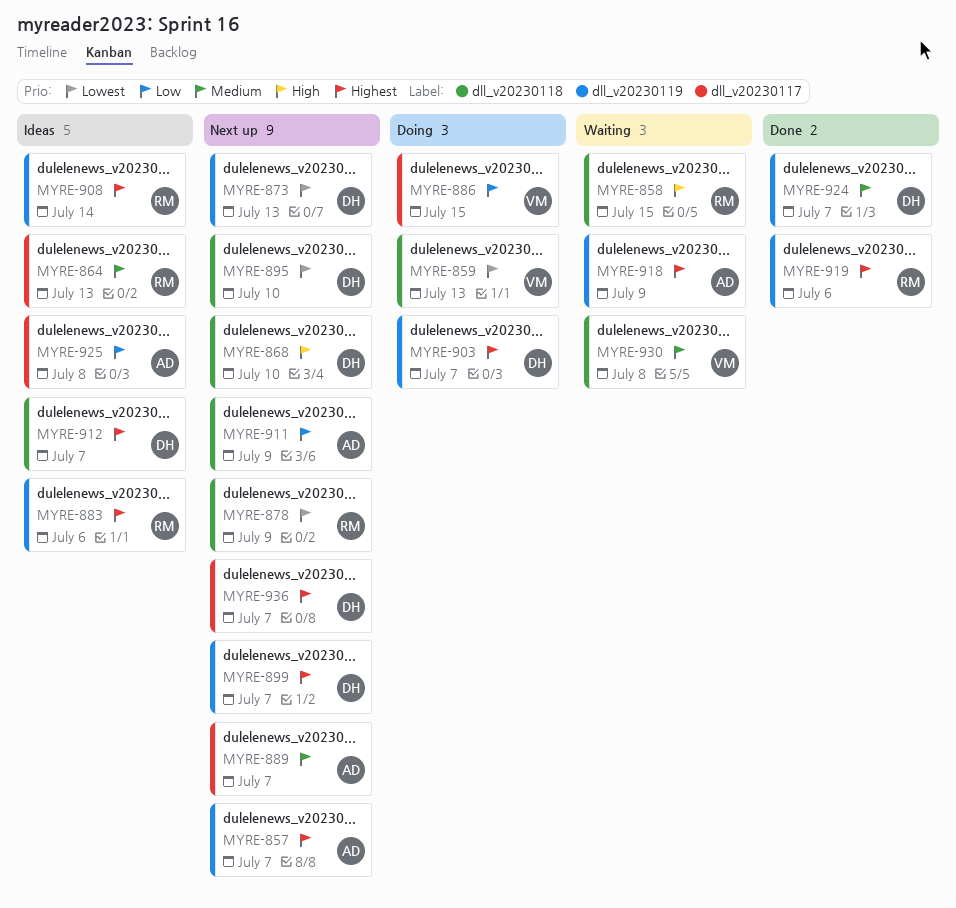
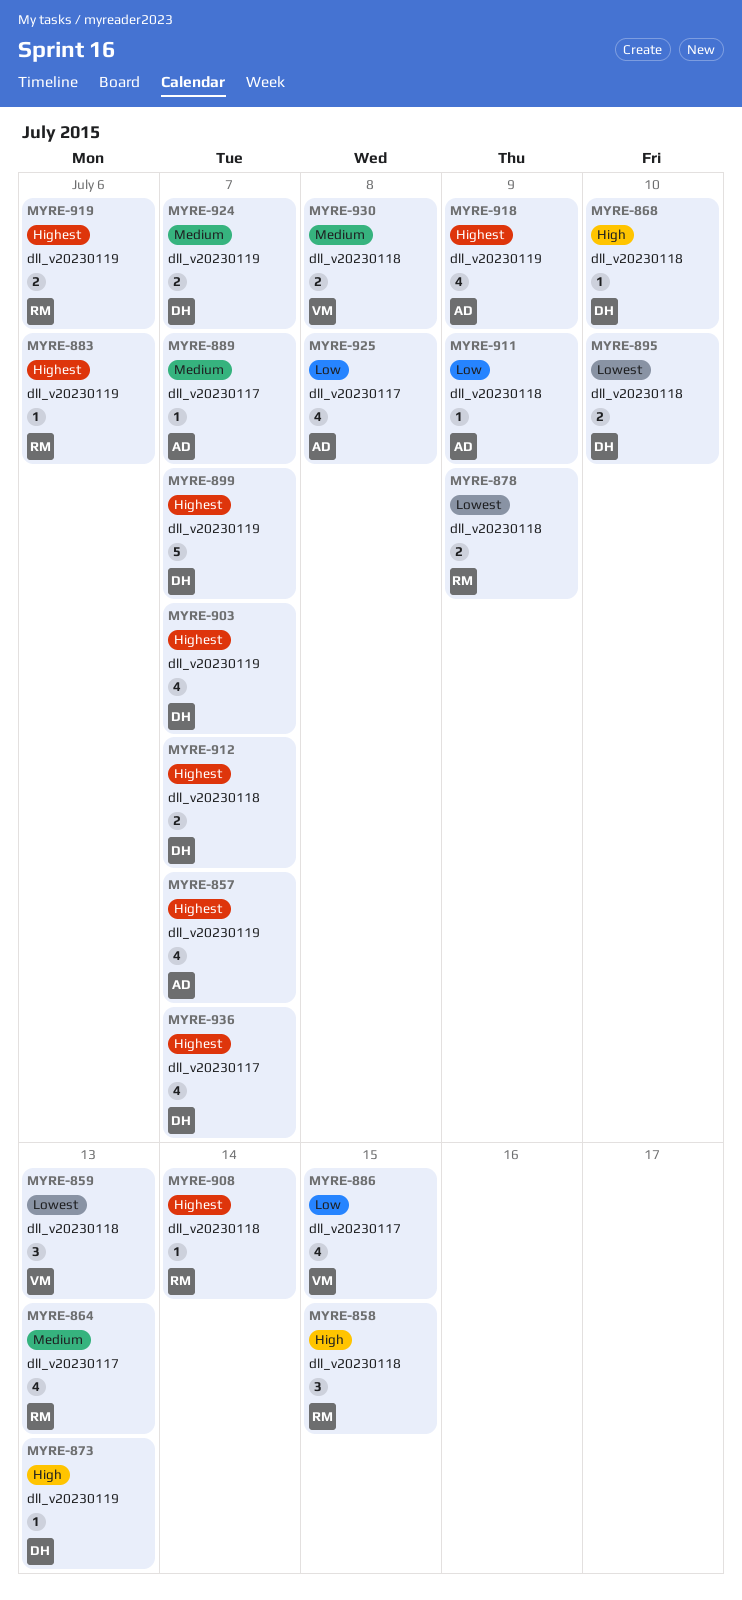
MYRE-873, priority: Lowest -> High
MYRE-908, label: dll_v20230119 -> dll_v20230118

